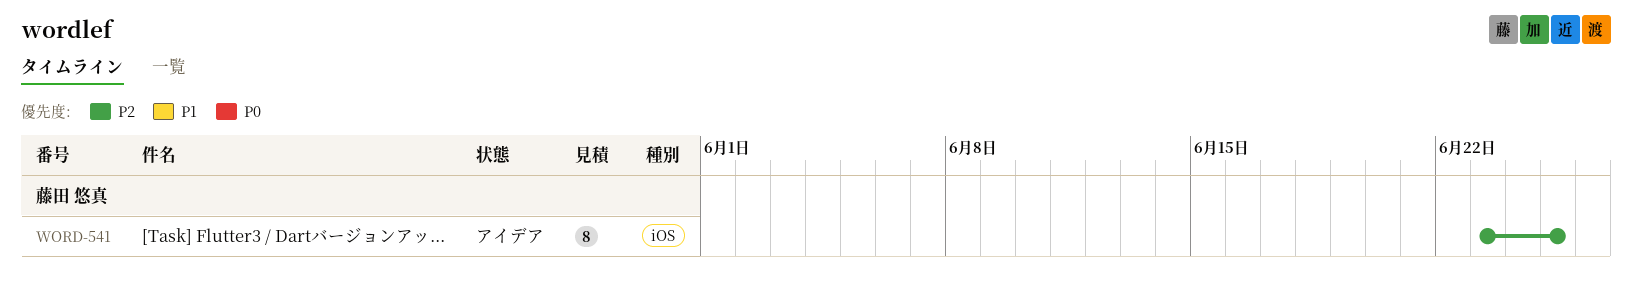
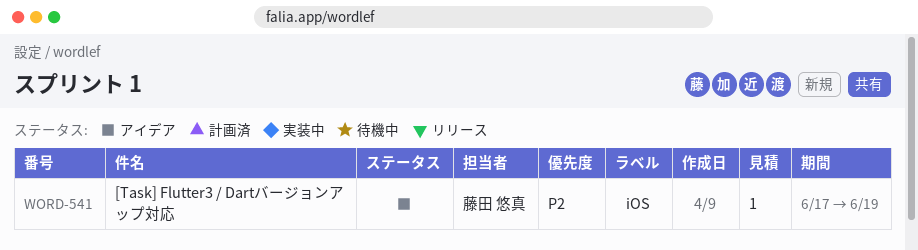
WORD-541, estimate: 8 -> 1
WORD-541, start: Jun 23 -> Jun 17
WORD-541, due: Jun 25 -> Jun 19

